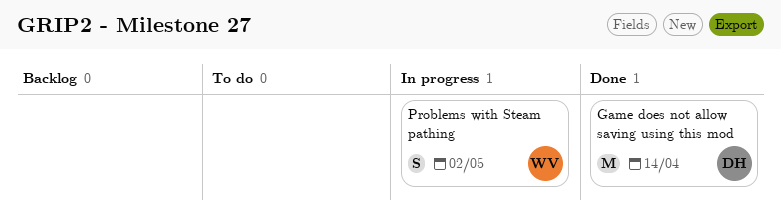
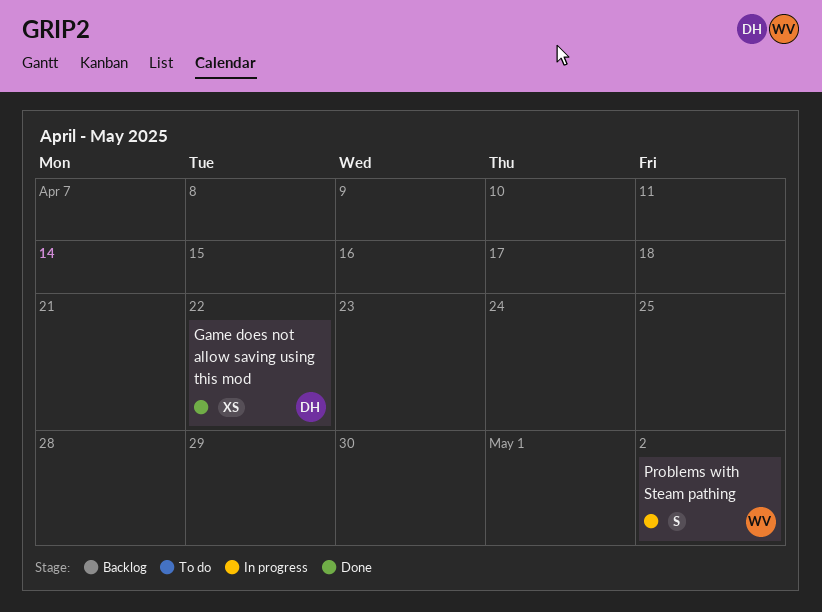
Game does not allow saving using this mod, estimate: M -> XS
Game does not allow saving using this mod, due: Apr 14 -> Apr 22

